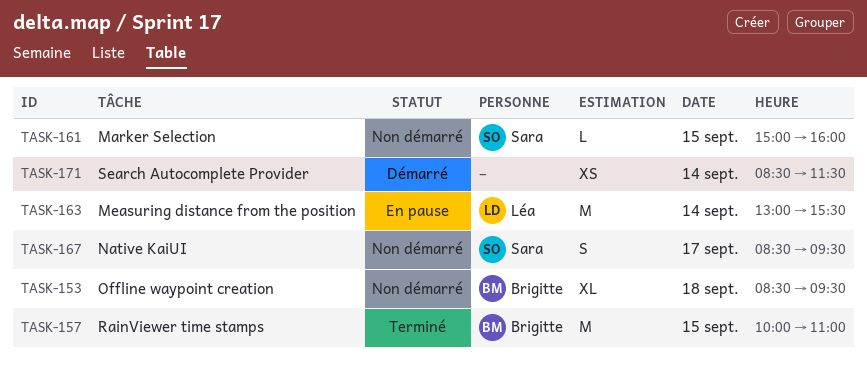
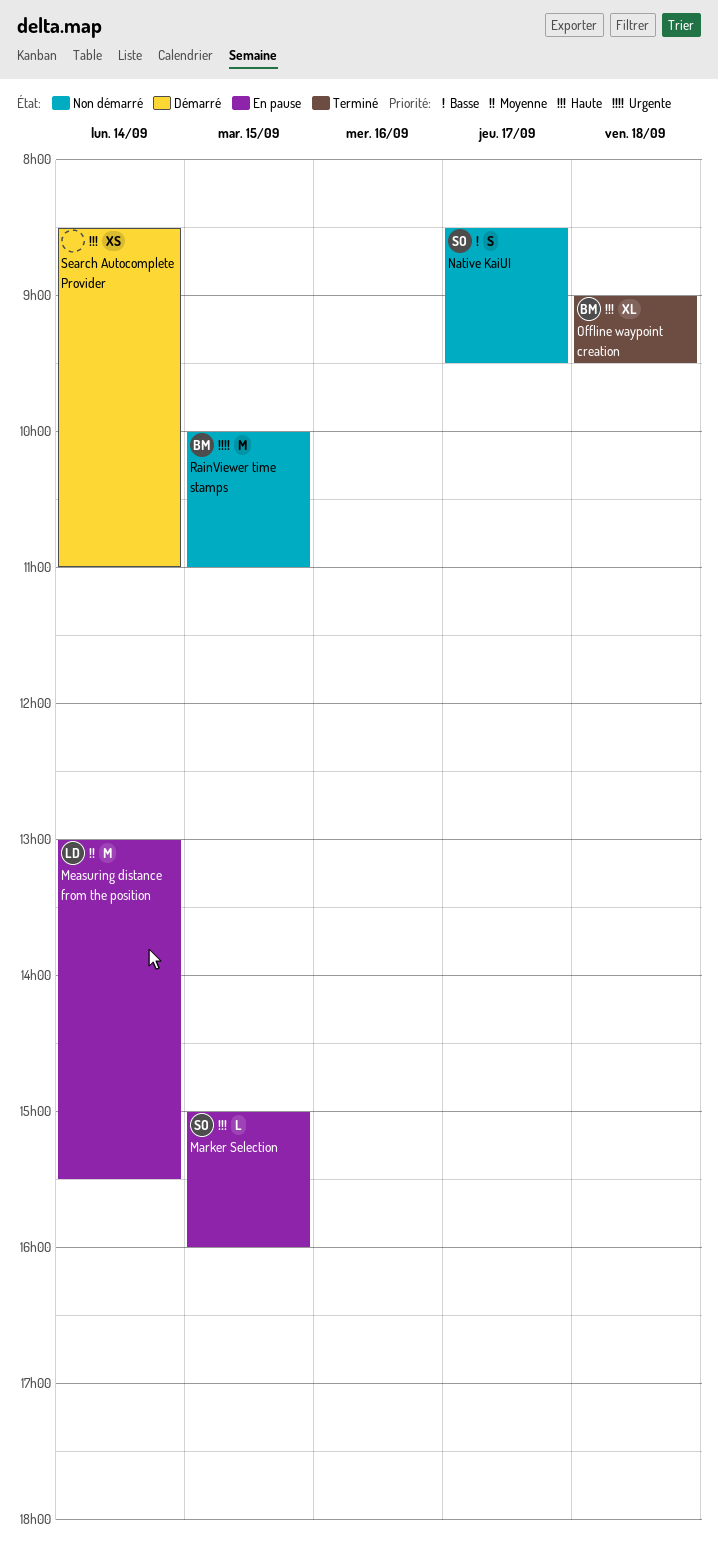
Marker Selection, status: Non démarré -> En pause
Offline waypoint creation, status: Non démarré -> Terminé
Offline waypoint creation, begins: 08:30 -> 09:00
RainViewer time stamps, status: Terminé -> Non démarré
Search Autocomplete Provider, ends: 11:30 -> 11:00

